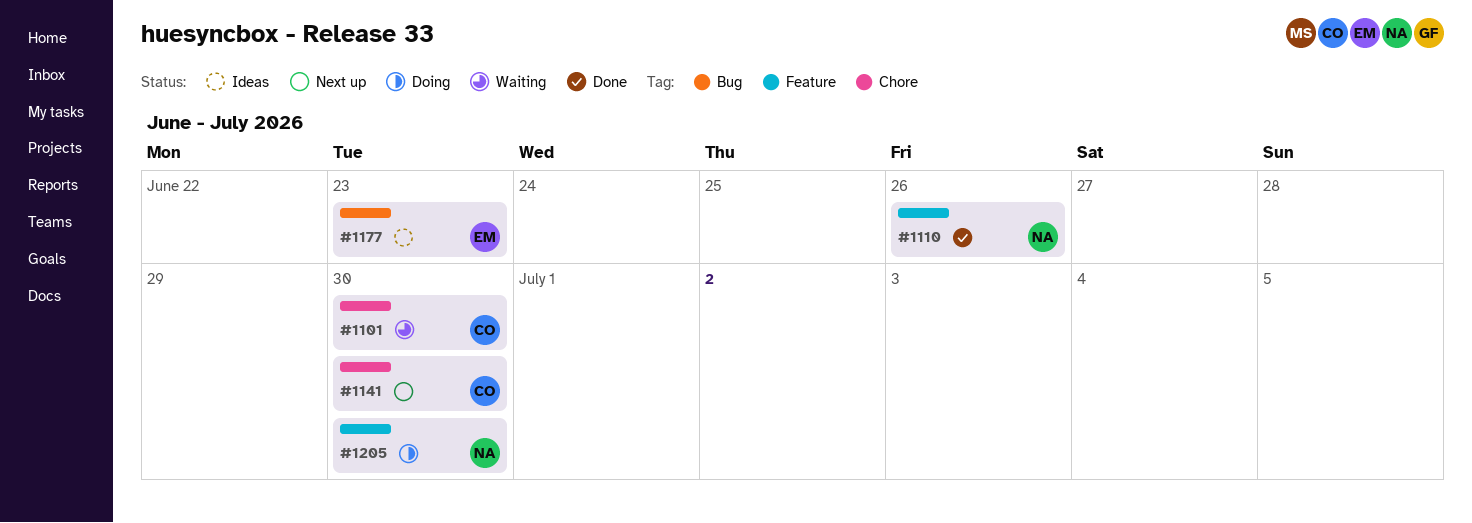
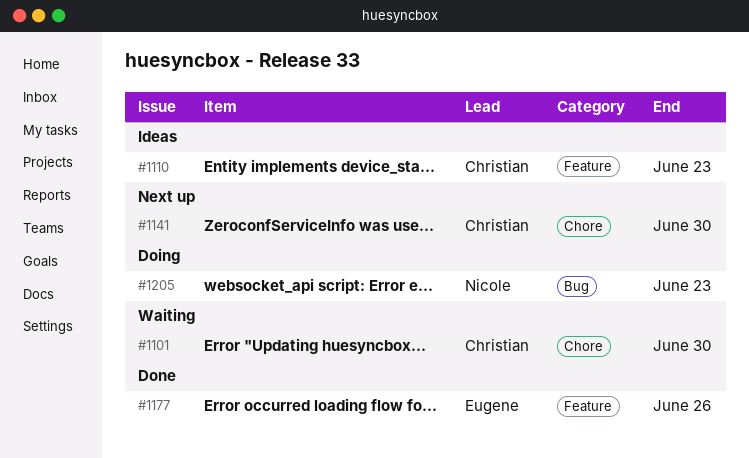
#1110, status: Done -> Ideas
#1110, owner: Nicole -> Christian
#1110, due: Jun 26 -> Jun 23
#1177, status: Ideas -> Done
#1177, label: Bug -> Feature
#1177, due: Jun 23 -> Jun 26
#1205, label: Feature -> Bug
#1205, due: Jun 30 -> Jun 23

